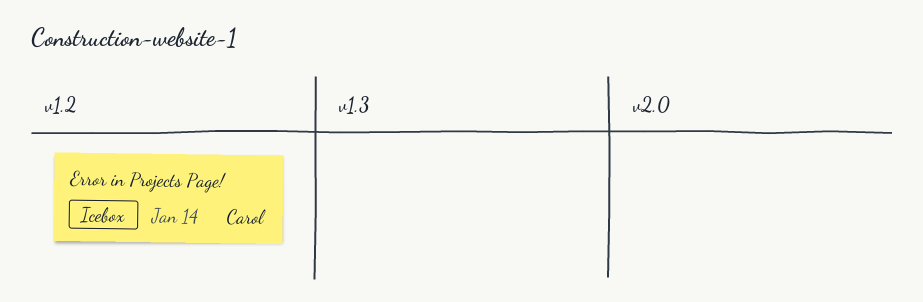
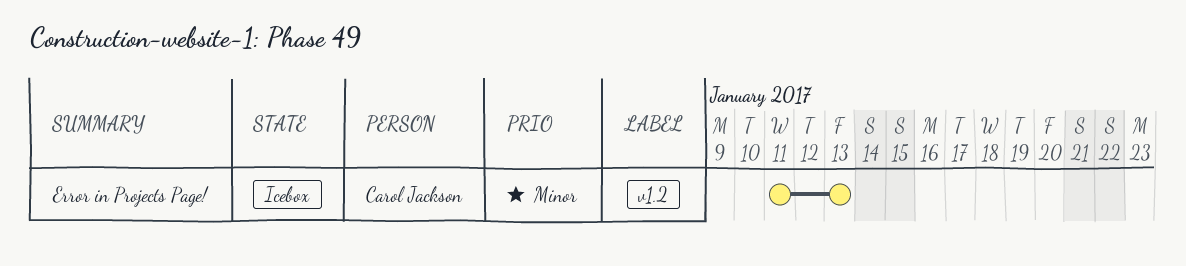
Error in Projects Page!, due: Jan 14 -> Jan 13

